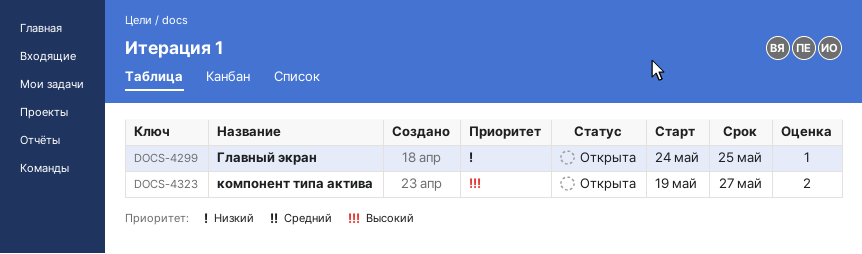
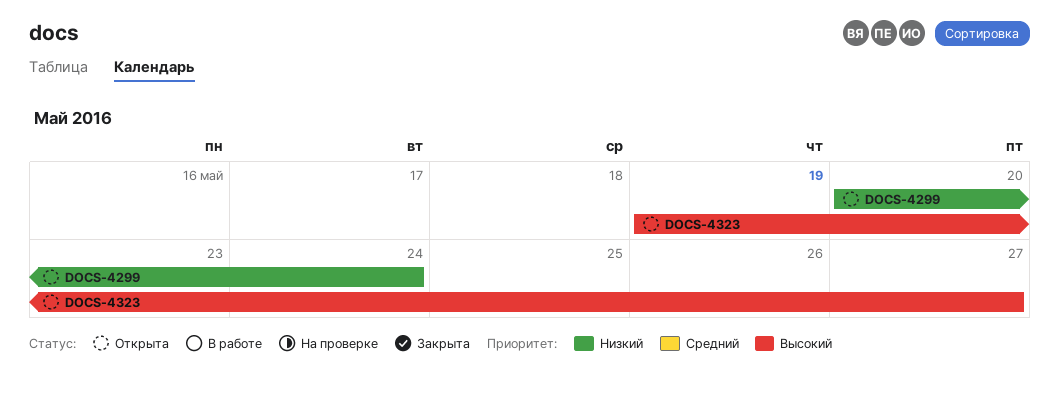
DOCS-4299, start: May 24 -> May 20
DOCS-4299, due: May 25 -> May 24

